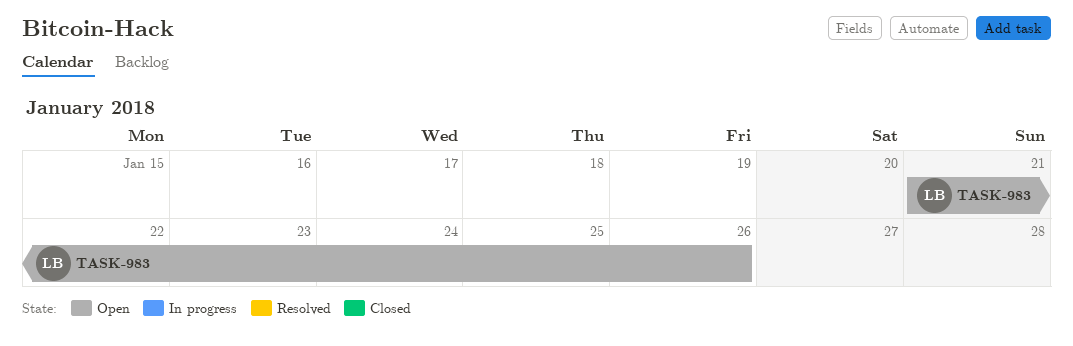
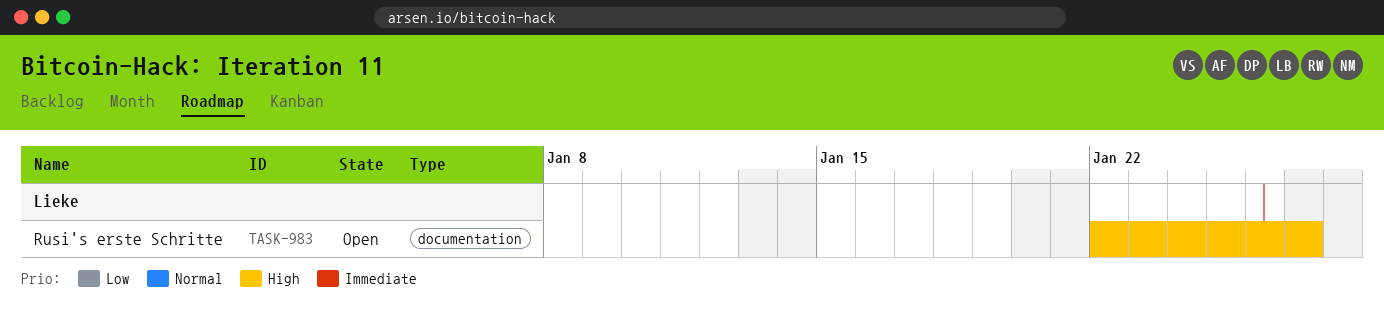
TASK-983, start: Jan 21 -> Jan 22
TASK-983, due: Jan 26 -> Jan 27

